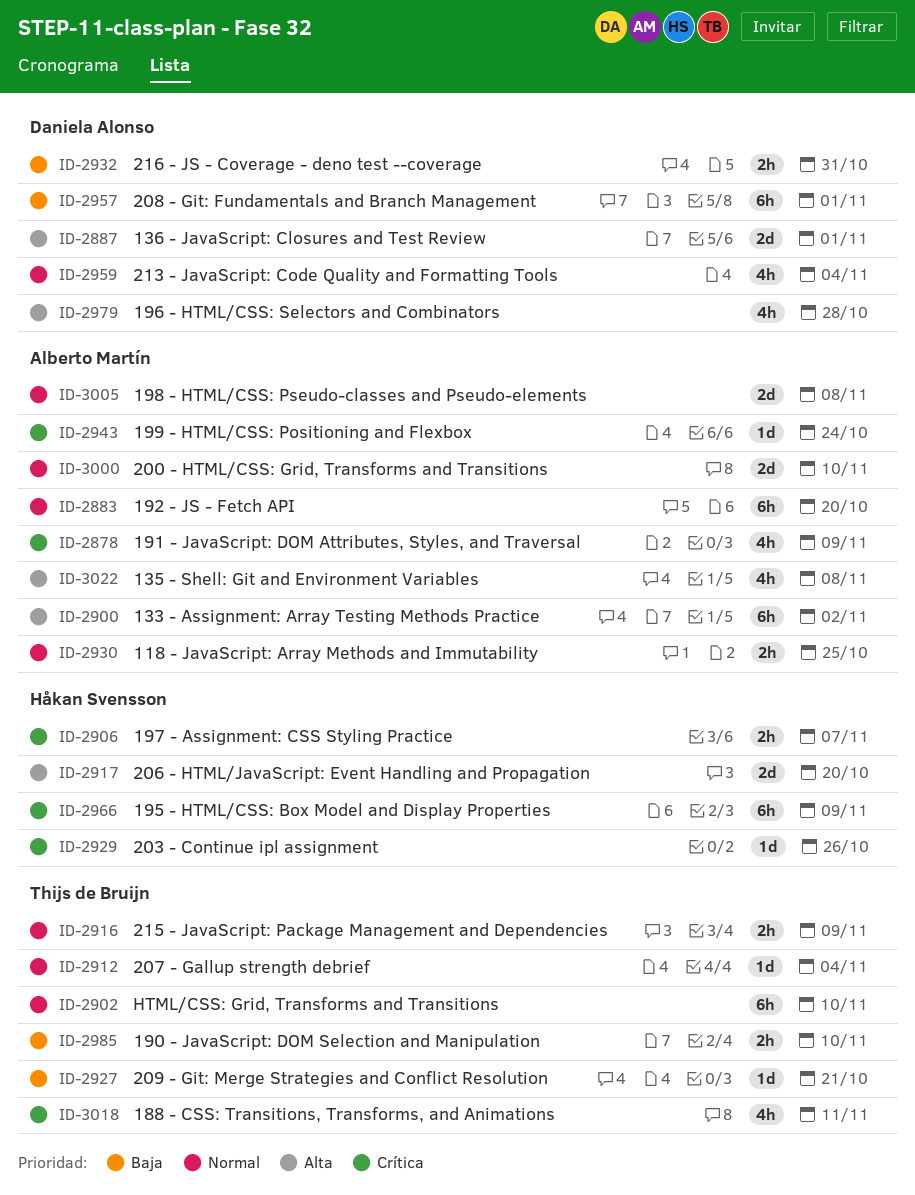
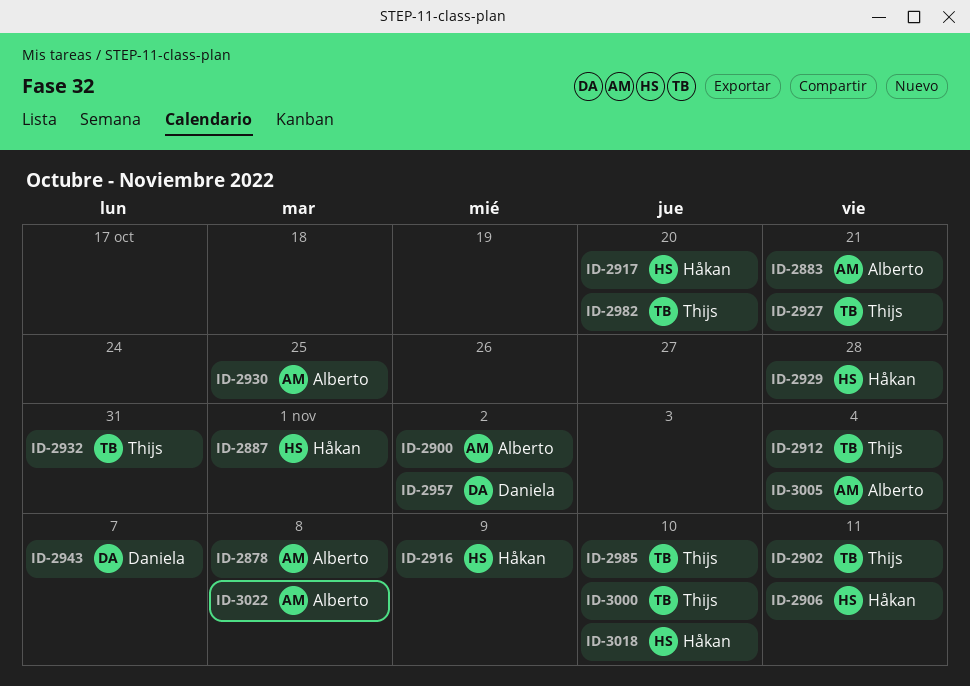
ID-2878, due: Nov 9 -> Nov 8
ID-2883, due: Oct 20 -> Oct 21
ID-2887, owner: Daniela Alonso -> Håkan Svensson
ID-2902, due: Nov 10 -> Nov 11
ID-2906, due: Nov 7 -> Nov 11
ID-2916, owner: Thijs de Bruijn -> Håkan Svensson
ID-2929, due: Oct 26 -> Oct 28
ID-2932, owner: Daniela Alonso -> Thijs de Bruijn
ID-2943, owner: Alberto Martín -> Daniela Alonso
ID-2943, due: Oct 24 -> Nov 7
ID-2957, due: Nov 1 -> Nov 2
ID-2959: present -> none
ID-2966: present -> none
ID-2979: present -> none
ID-2982: none -> present
ID-3000, owner: Alberto Martín -> Thijs de Bruijn
ID-3005, due: Nov 8 -> Nov 4
ID-3018, owner: Thijs de Bruijn -> Håkan Svensson
ID-3018, due: Nov 11 -> Nov 10

